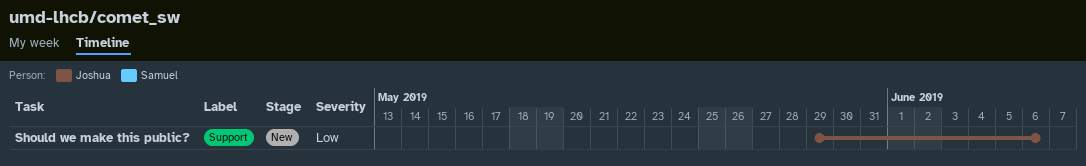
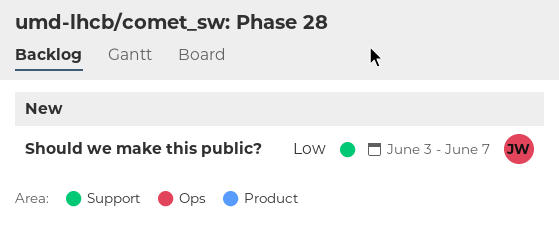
Should we make this public?, start: May 29 -> Jun 3
Should we make this public?, due: Jun 6 -> Jun 7

